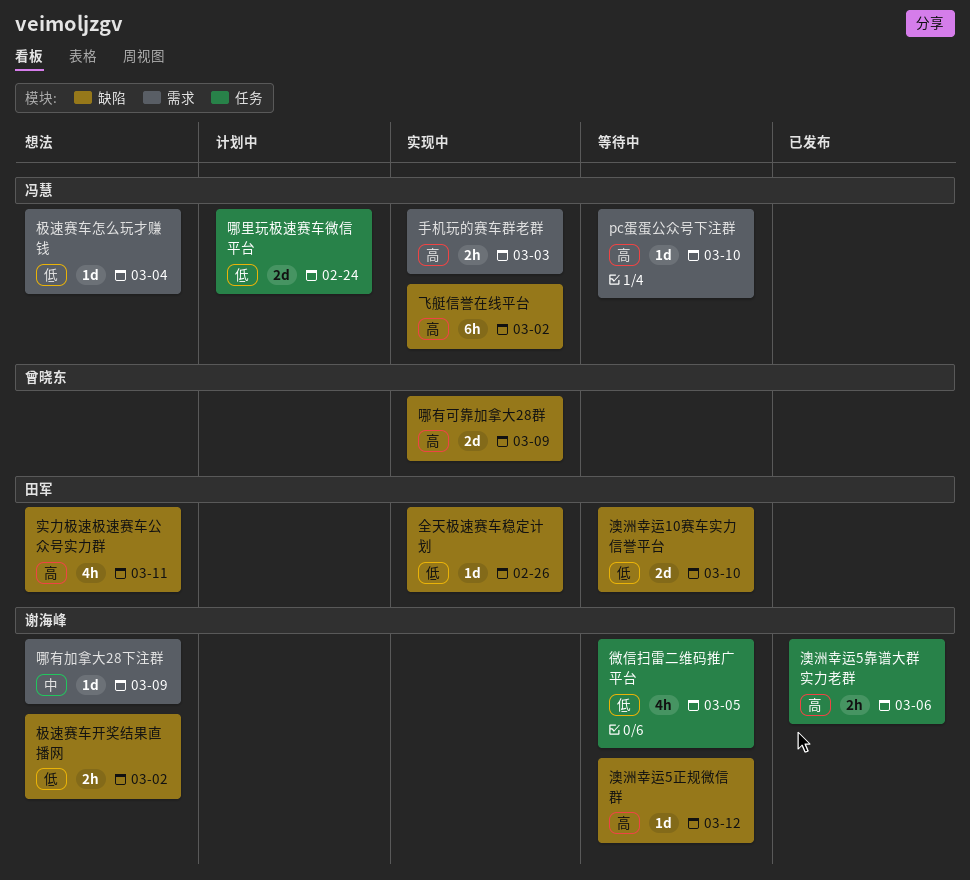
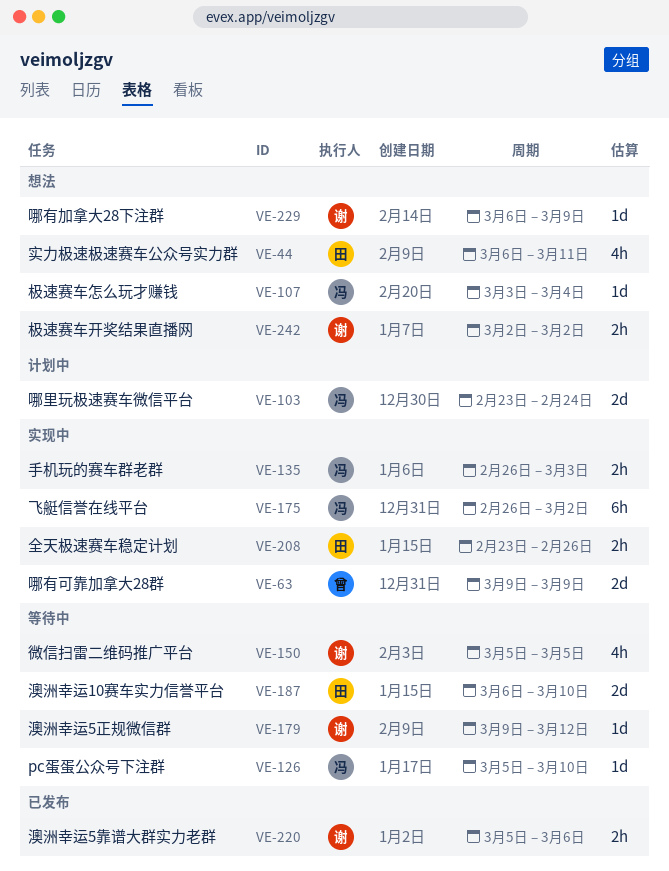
全天极速赛车稳定计划, estimate: 1d -> 2h

